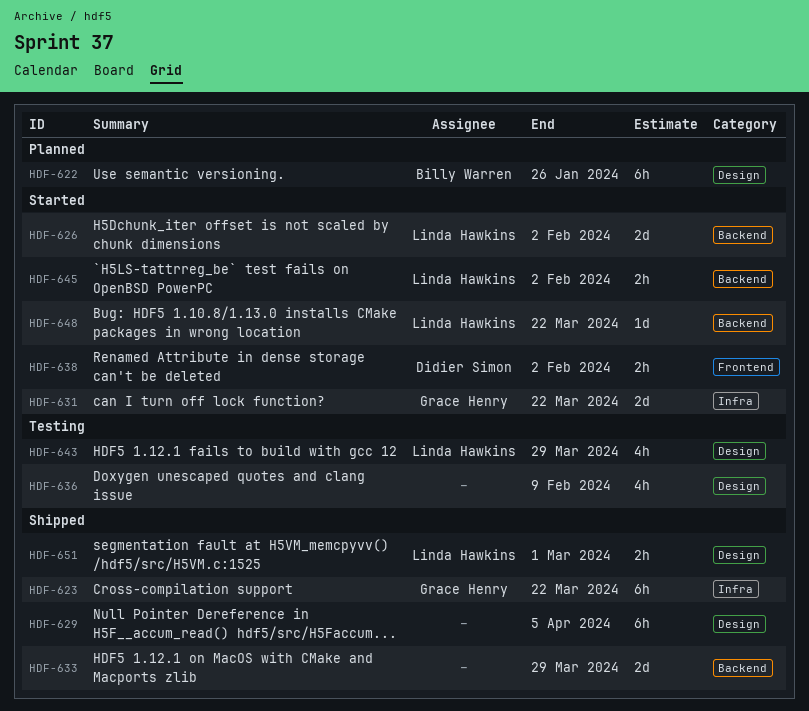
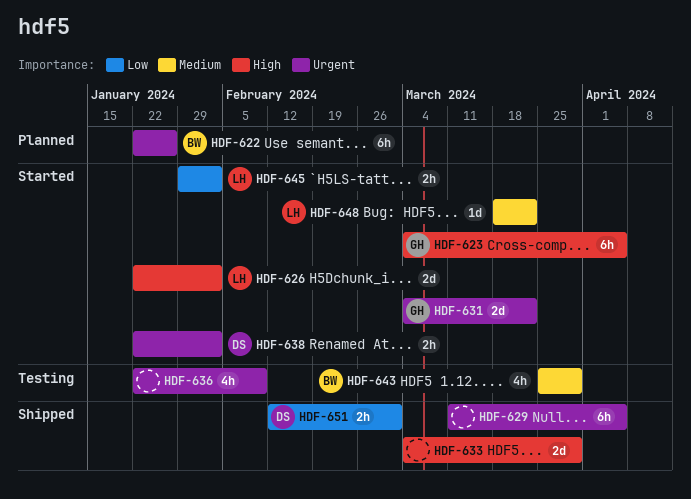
HDF-623, status: Shipped -> Started
HDF-623, due: Mar 22 -> Apr 5
HDF-643, owner: Linda Hawkins -> Billy Warren
HDF-651, owner: Linda Hawkins -> Didier Simon

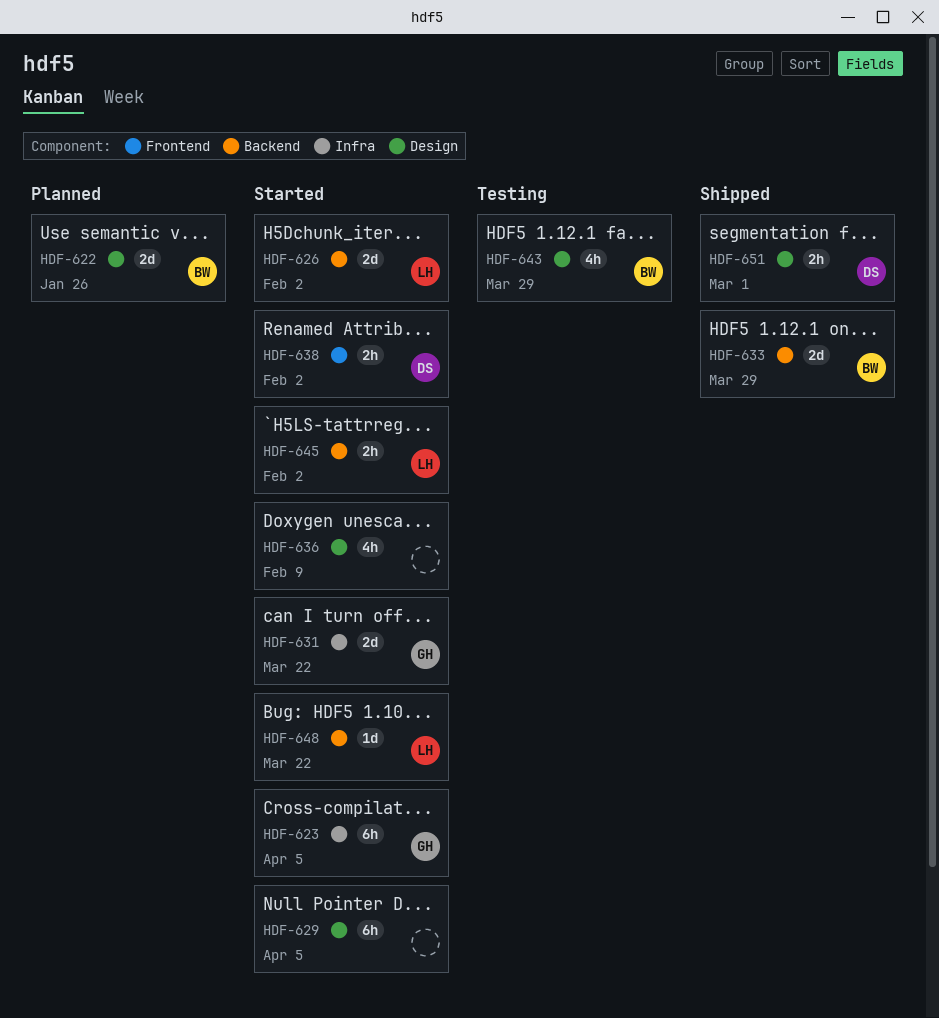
HDF-622, estimate: 6h -> 2d
HDF-629, status: Shipped -> Started
HDF-633, owner: none -> BW
HDF-636, status: Testing -> Started

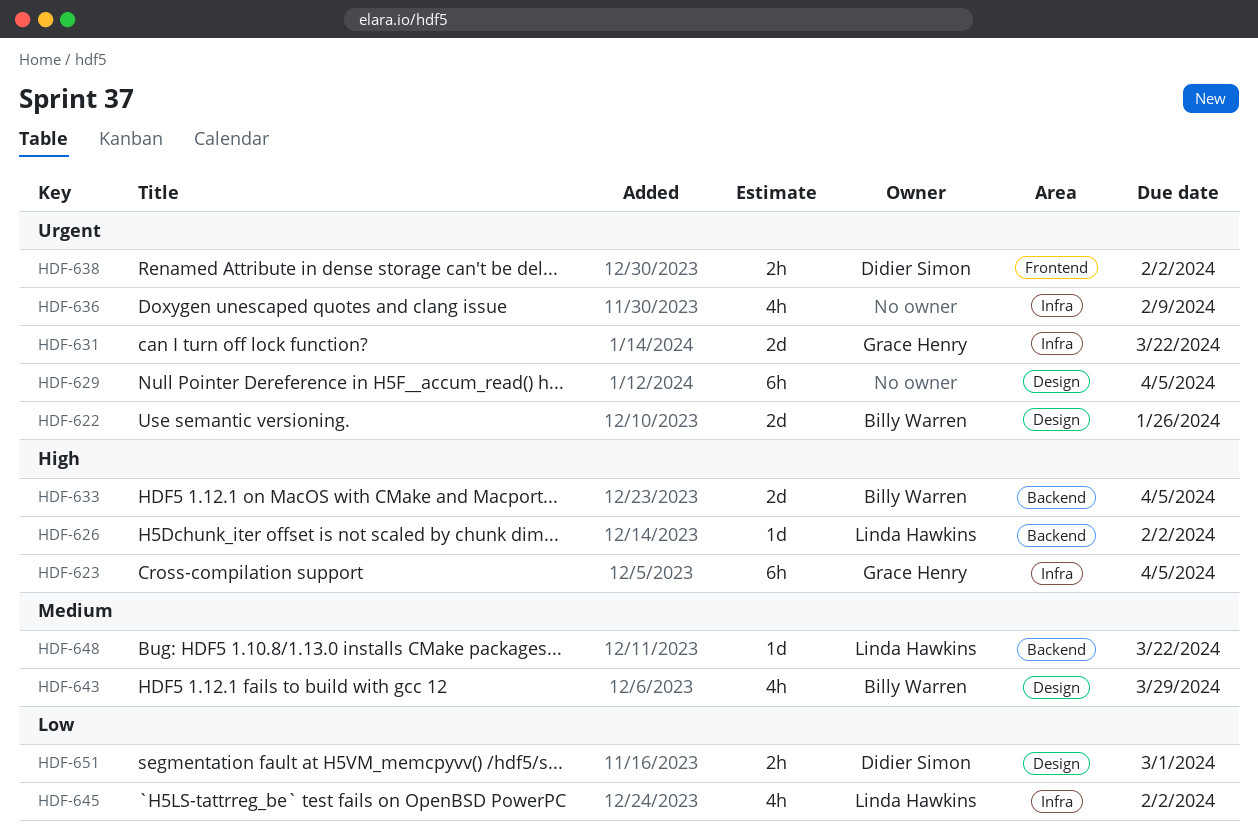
HDF-626, estimate: 2d -> 1d
HDF-633, due: Mar 29 -> Apr 5
HDF-636, label: Design -> Infra
HDF-645, label: Backend -> Infra
HDF-645, estimate: 2h -> 4h

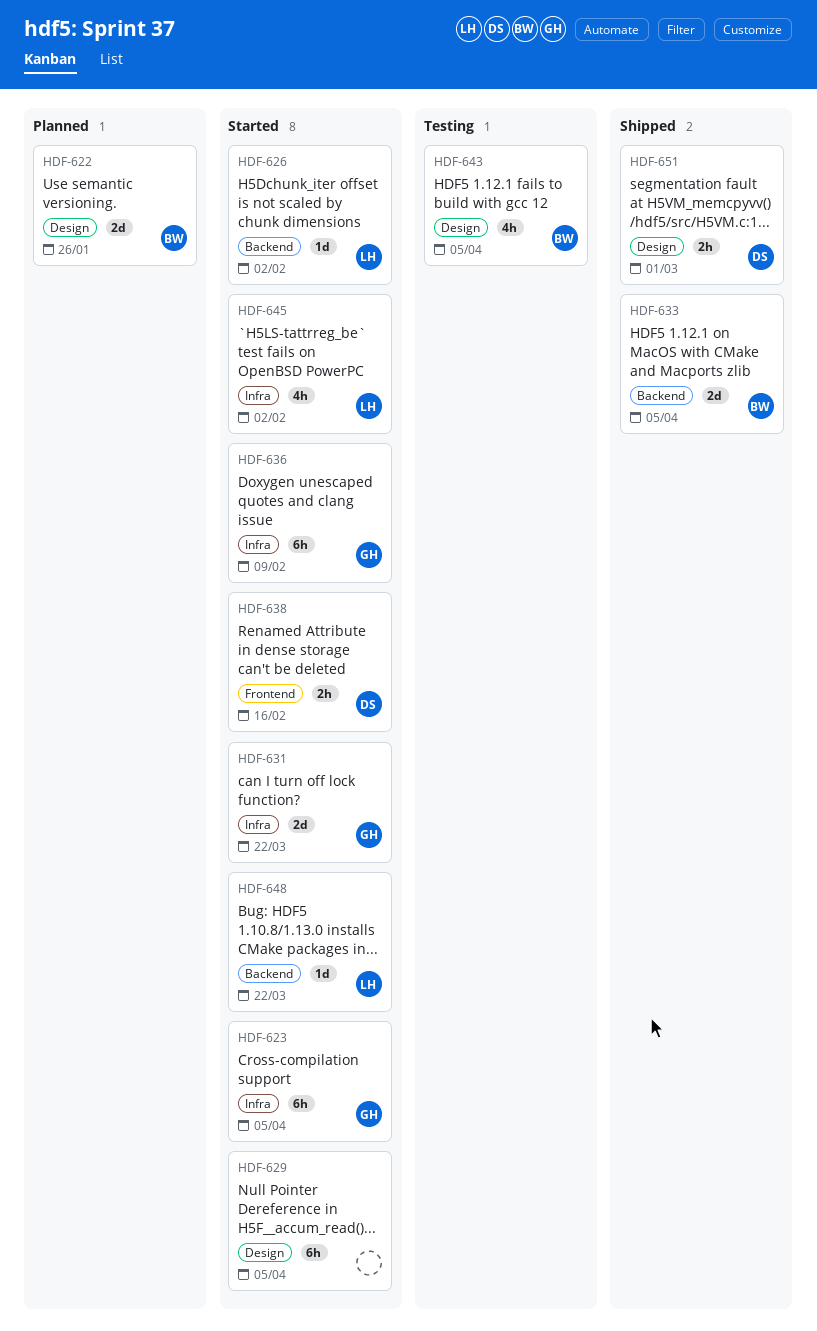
HDF-636, owner: none -> Grace Henry
HDF-636, estimate: 4h -> 6h
HDF-638, due: Feb 2 -> Feb 16
HDF-643, due: Mar 29 -> Apr 5

